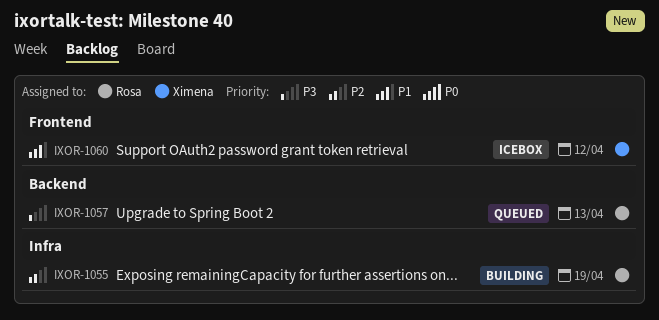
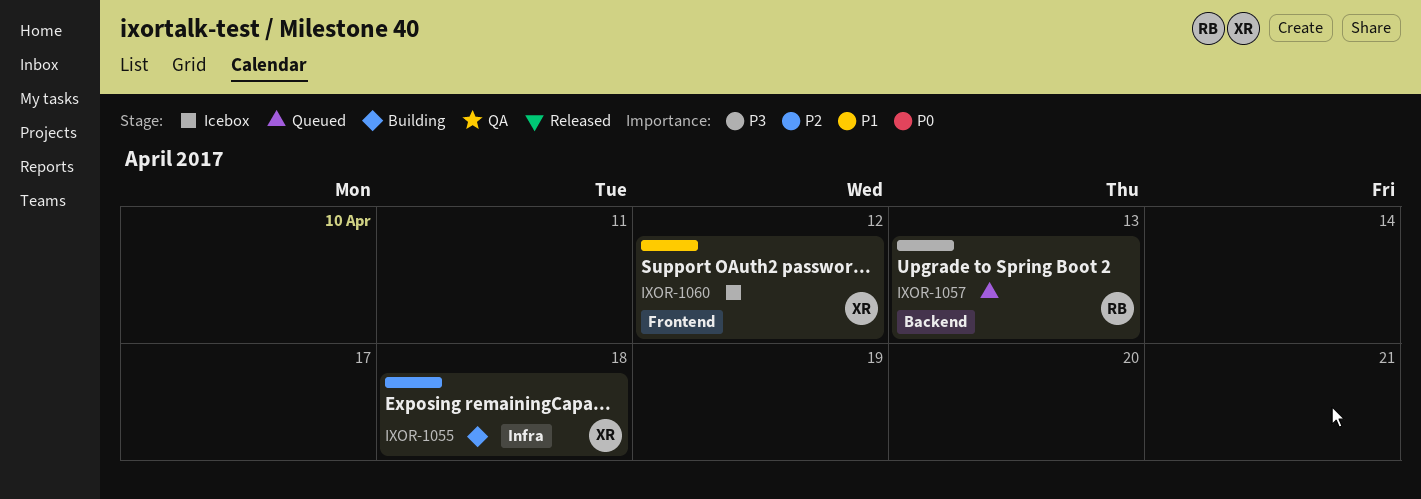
IXOR-1055, owner: Rosa -> Ximena
IXOR-1055, due: Apr 19 -> Apr 18

